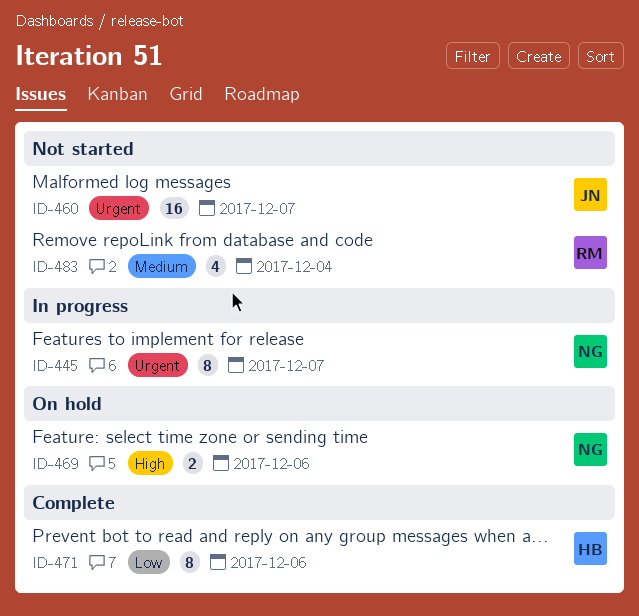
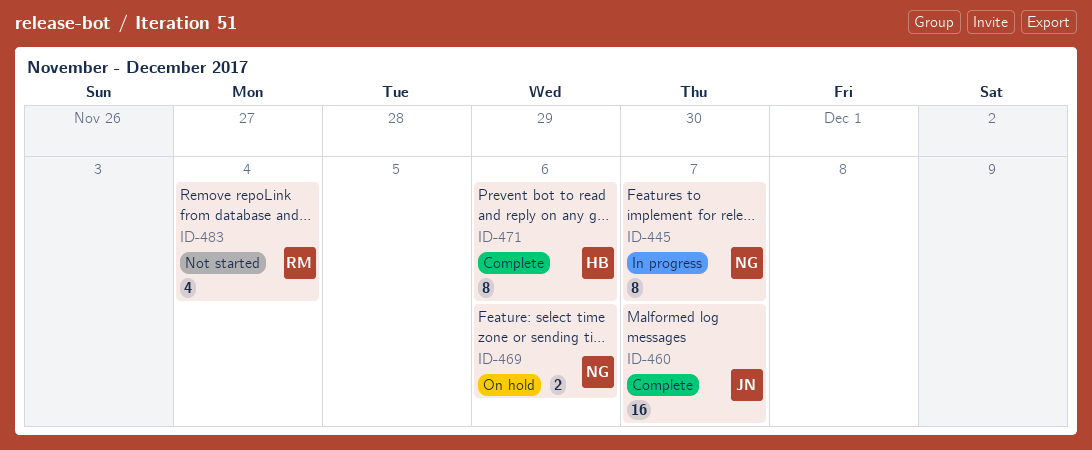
ID-460, status: Not started -> Complete

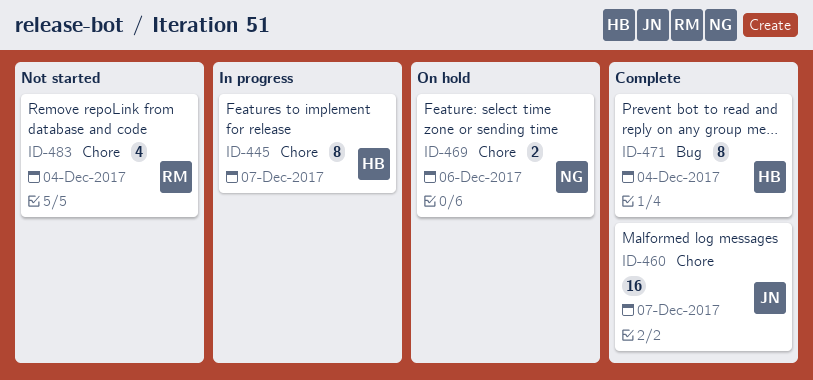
ID-445, owner: NG -> HB
ID-471, due: Dec 6 -> Dec 4

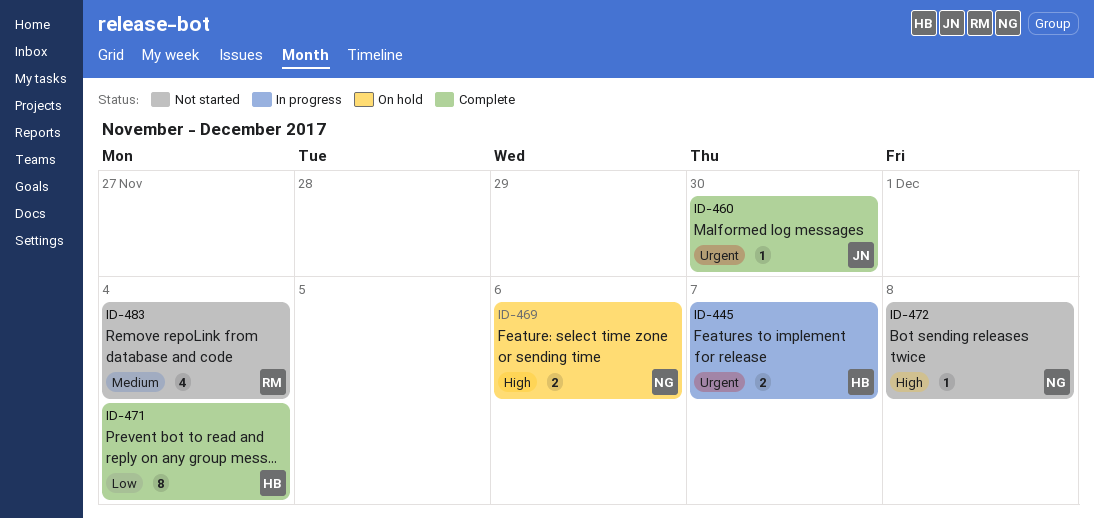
ID-445, estimate: 8 -> 2
ID-460, estimate: 16 -> 1
ID-460, due: Dec 7 -> Nov 30
ID-472: none -> present

